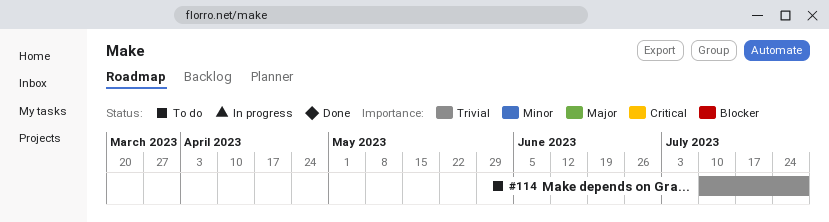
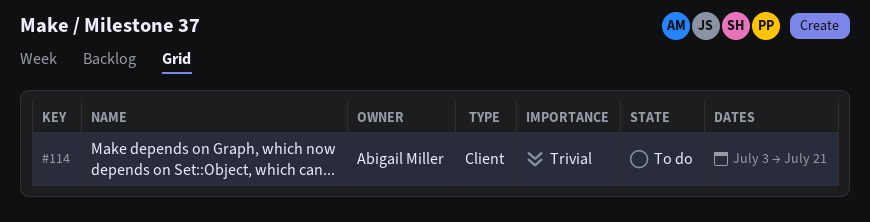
#114, start: Jul 10 -> Jul 3
#114, due: Jul 28 -> Jul 21

